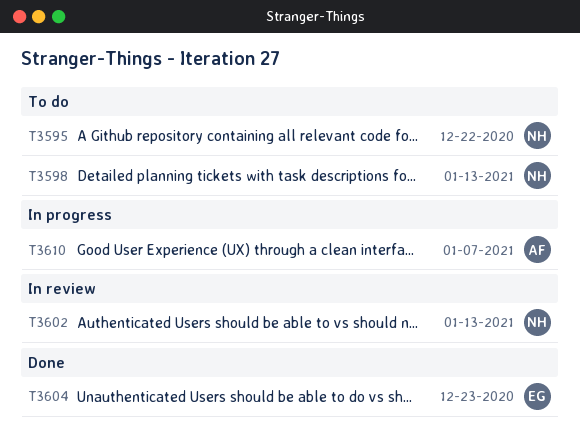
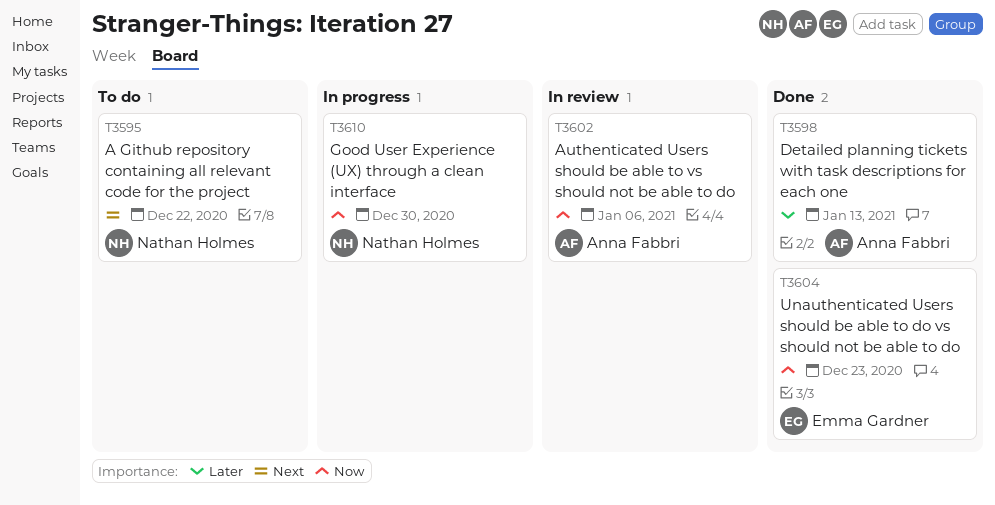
T3598, status: To do -> Done
T3598, owner: Nathan Holmes -> Anna Fabbri
T3602, owner: Nathan Holmes -> Anna Fabbri
T3602, due: Jan 13 -> Jan 6
T3610, owner: Anna Fabbri -> Nathan Holmes
T3610, due: Jan 7 -> Dec 30

